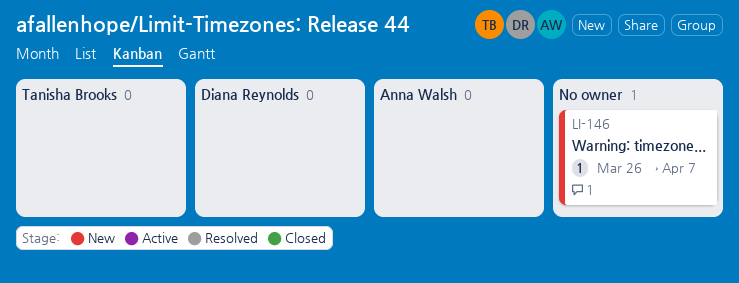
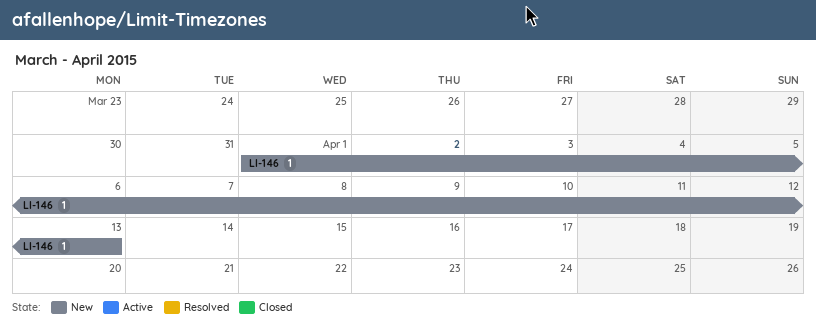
LI-146, start: Mar 26 -> Apr 1
LI-146, due: Apr 7 -> Apr 13

